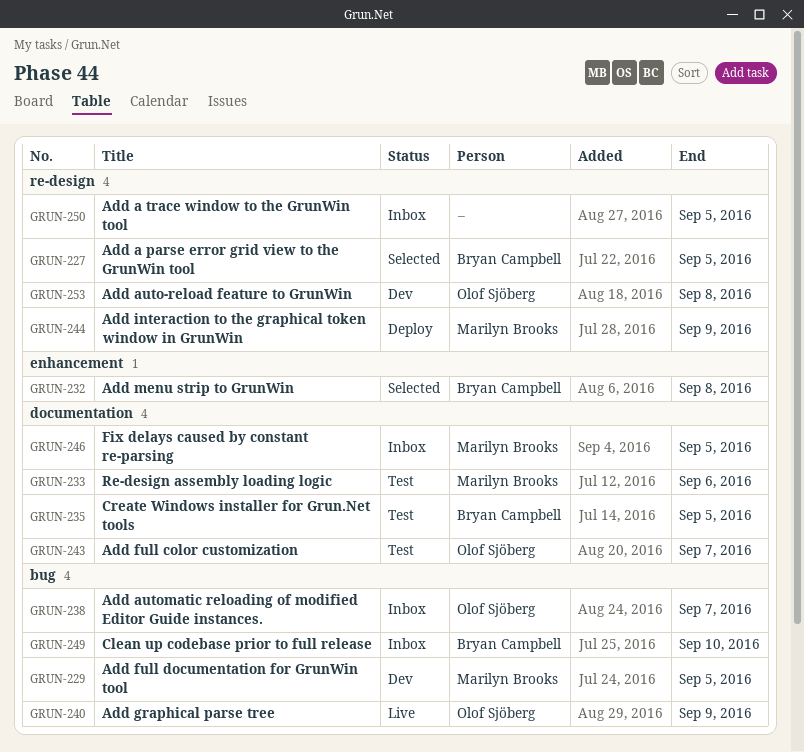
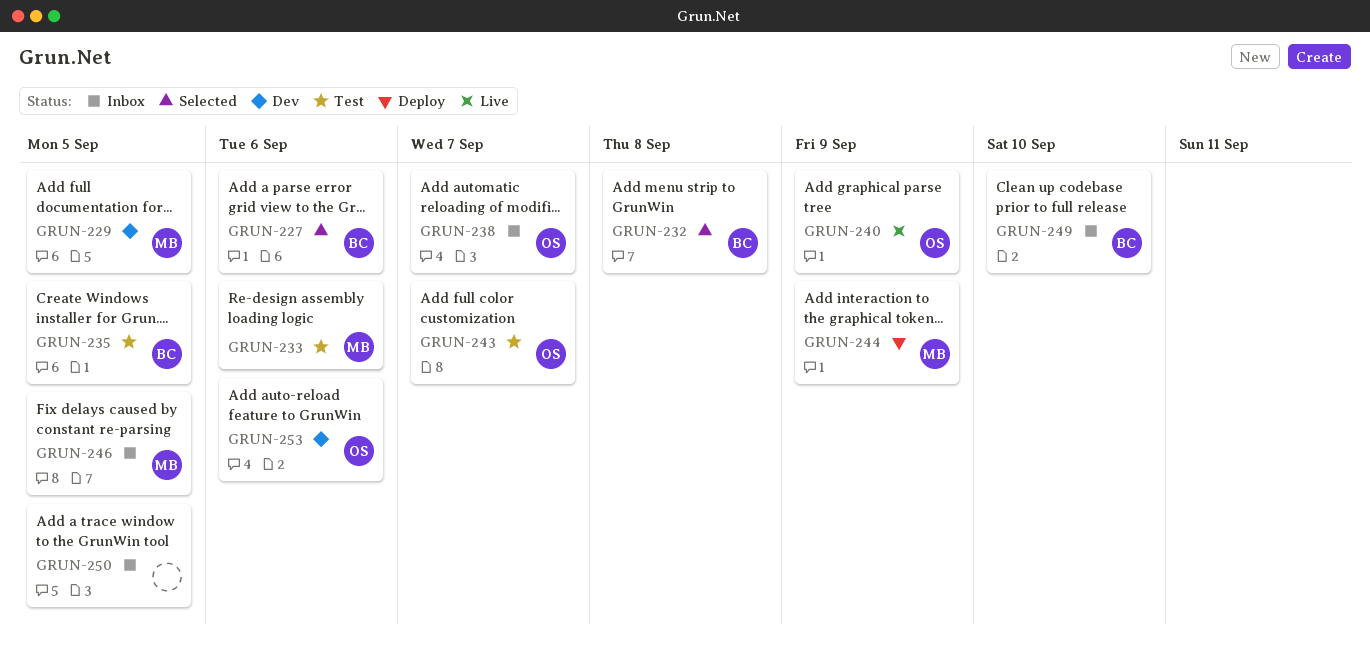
GRUN-227, due: Sep 5 -> Sep 6
GRUN-253, due: Sep 8 -> Sep 6

